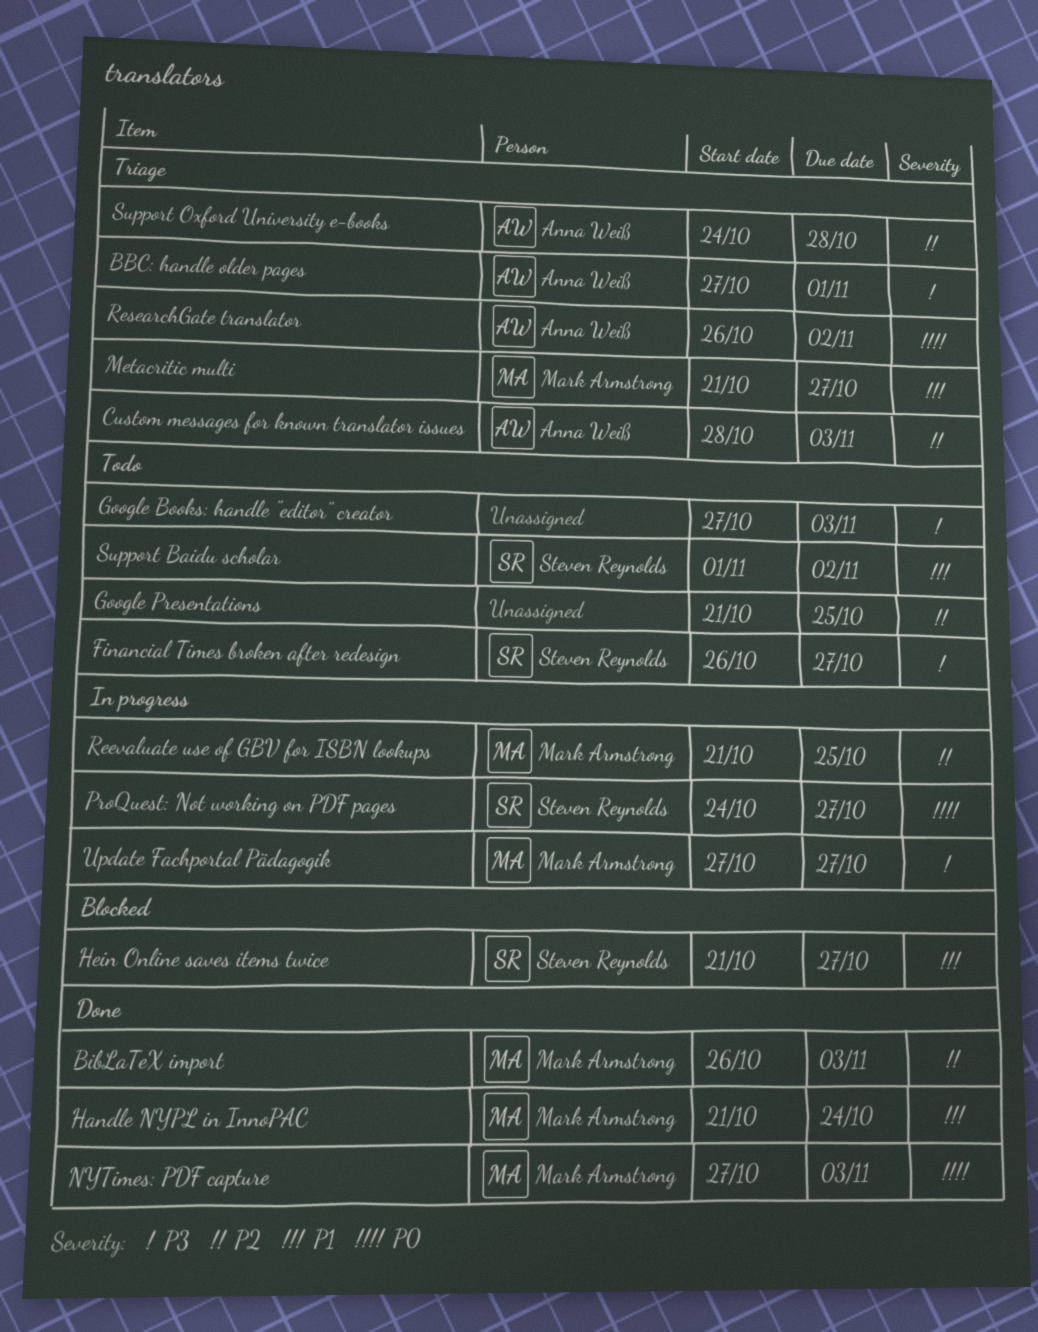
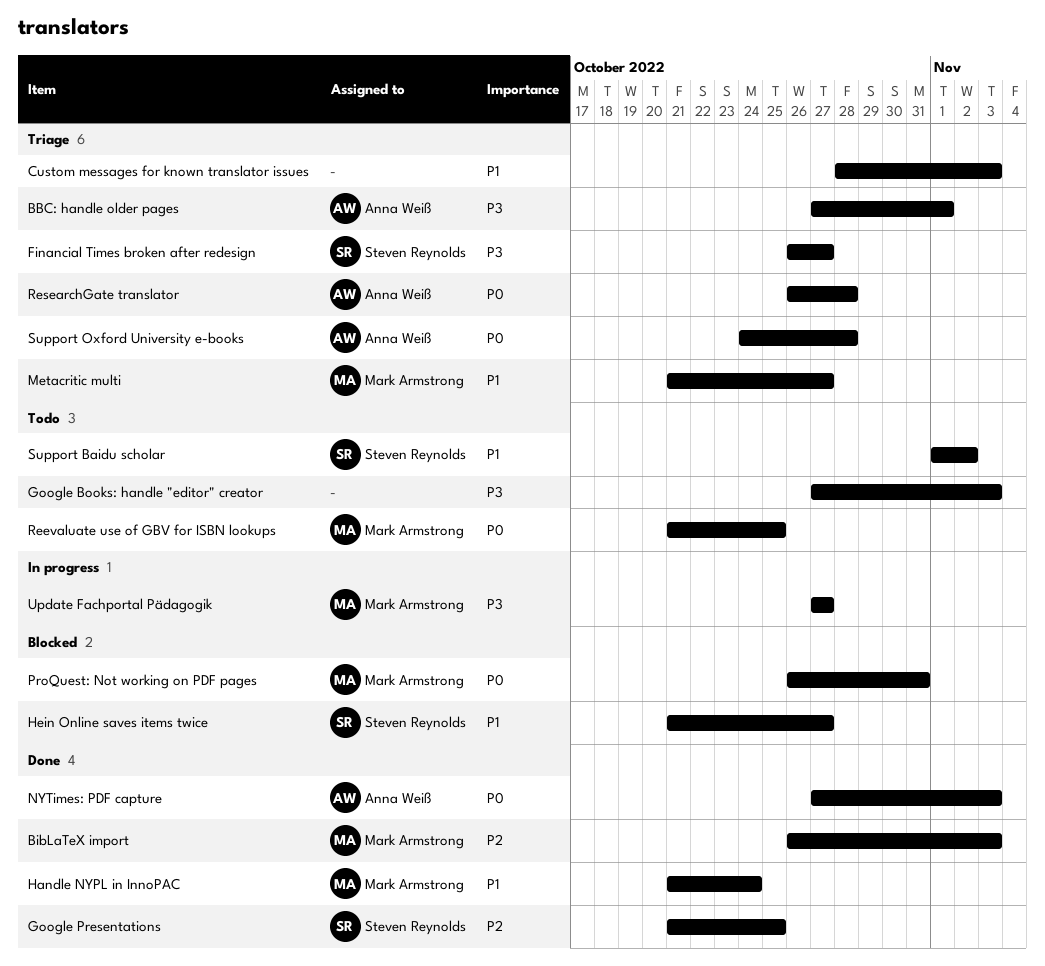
Custom messages for known translator issues, owner: Anna Weiß -> none
Custom messages for known translator issues, priority: P2 -> P1
Financial Times broken after redesign, status: Todo -> Triage
Google Presentations, status: Todo -> Done
Google Presentations, owner: none -> Steven Reynolds
NYTimes: PDF capture, owner: Mark Armstrong -> Anna Weiß
ProQuest: Not working on PDF pages, status: In progress -> Blocked
ProQuest: Not working on PDF pages, owner: Steven Reynolds -> Mark Armstrong
ProQuest: Not working on PDF pages, start: Oct 24 -> Oct 26
ProQuest: Not working on PDF pages, due: Oct 27 -> Oct 31
Reevaluate use of GBV for ISBN lookups, status: In progress -> Todo
Reevaluate use of GBV for ISBN lookups, priority: P2 -> P0
ResearchGate translator, due: Nov 2 -> Oct 28
Support Oxford University e-books, priority: P2 -> P0

